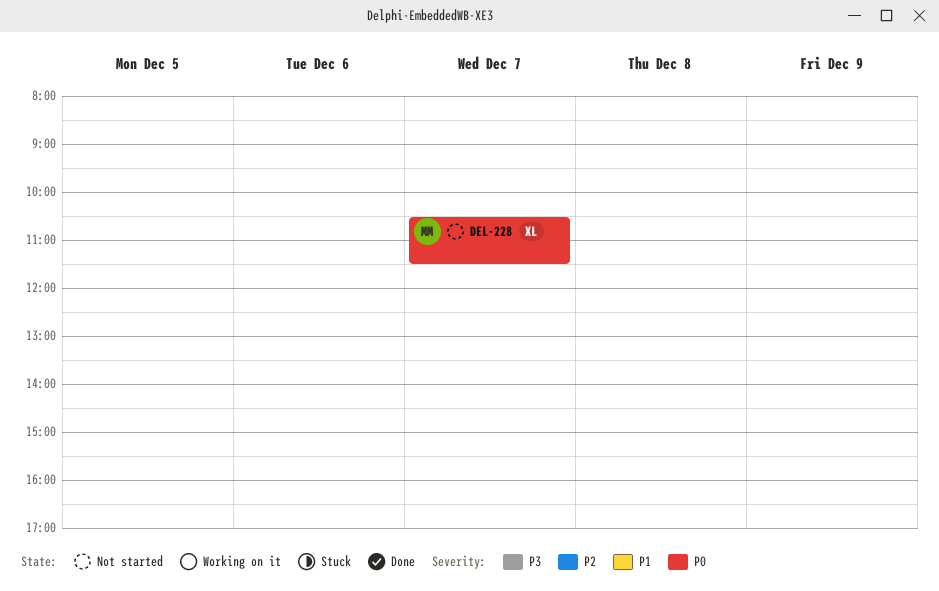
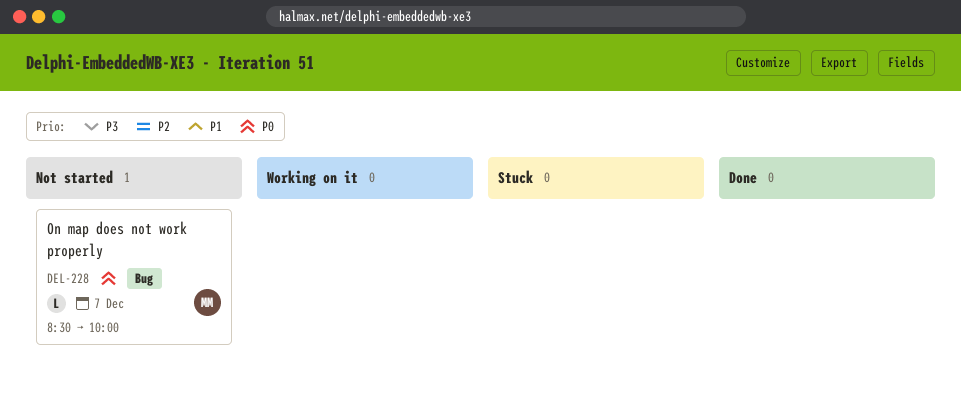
DEL-228, estimate: XL -> L
DEL-228, begins: 10:30 -> 08:30
DEL-228, ends: 11:30 -> 10:00

